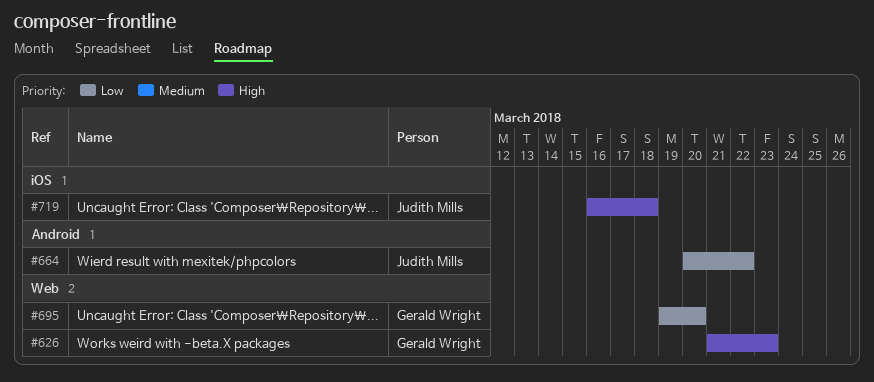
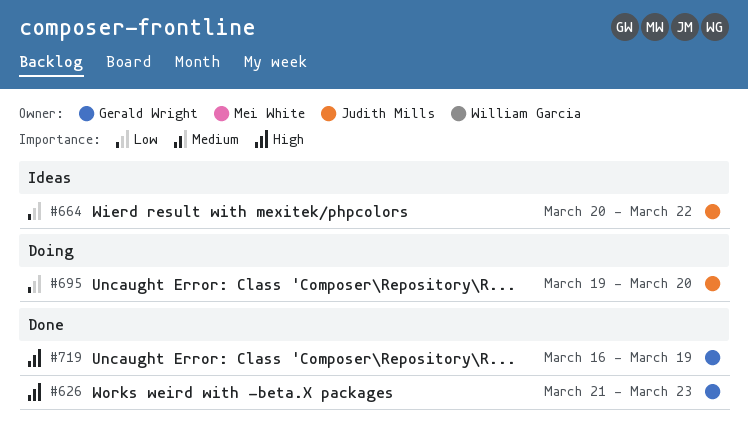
#695, owner: Gerald Wright -> Judith Mills
#719, owner: Judith Mills -> Gerald Wright
#719, due: Mar 18 -> Mar 19

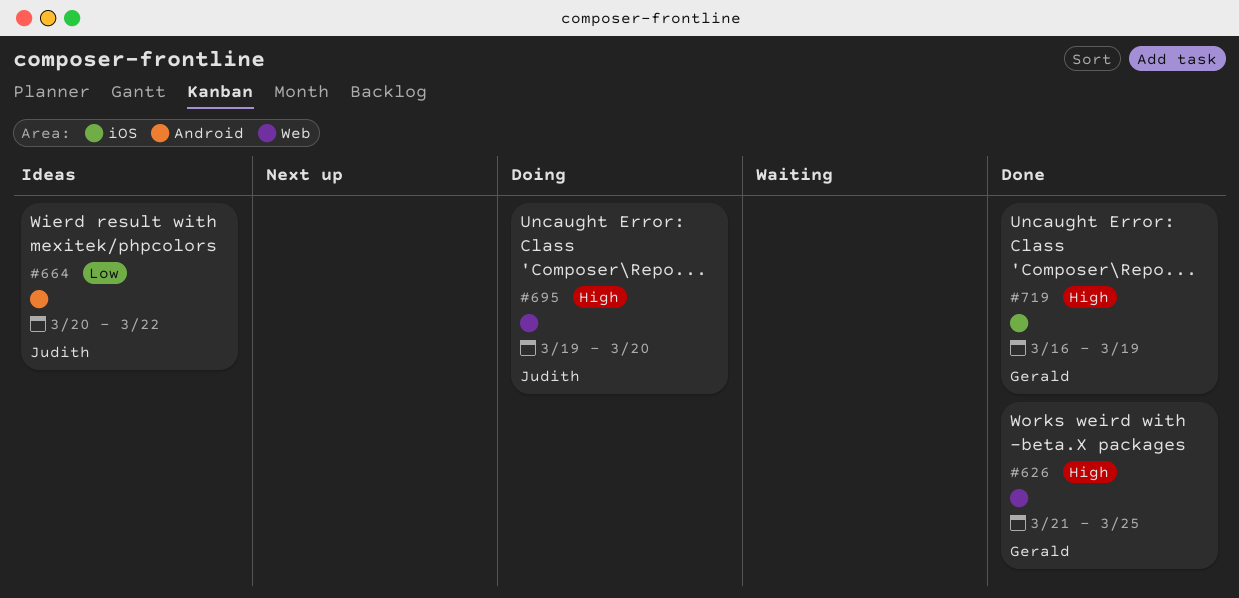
#626, due: Mar 23 -> Mar 25
#695, priority: Low -> High

